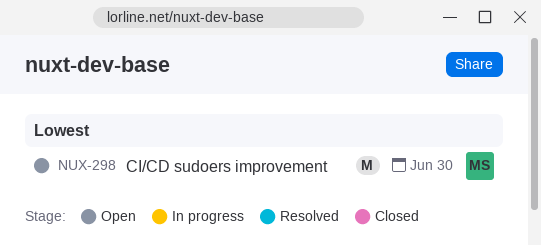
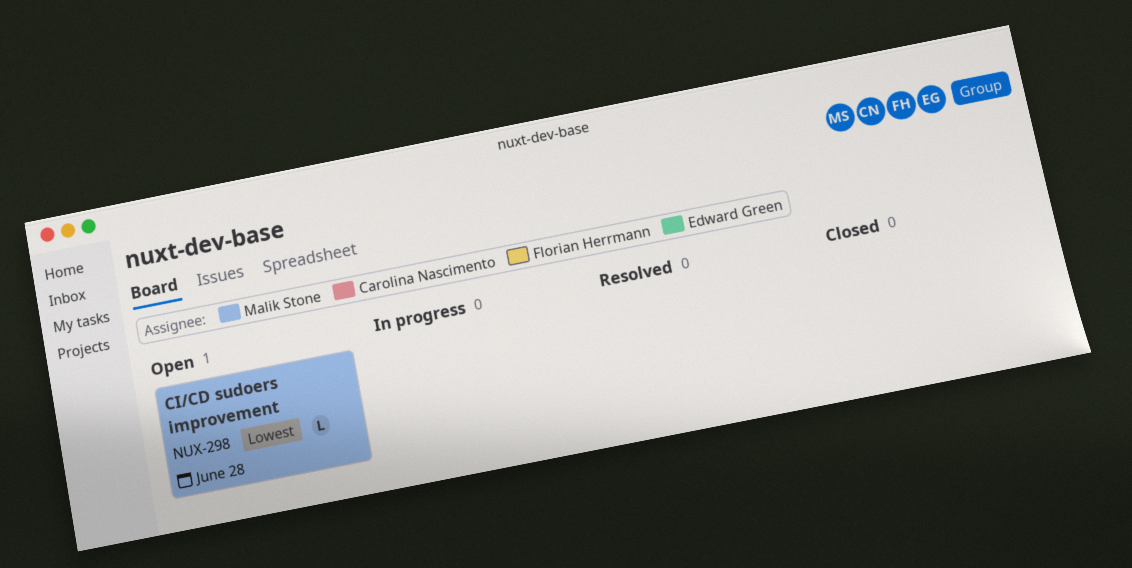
NUX-298, estimate: M -> L
NUX-298, due: Jun 30 -> Jun 28

